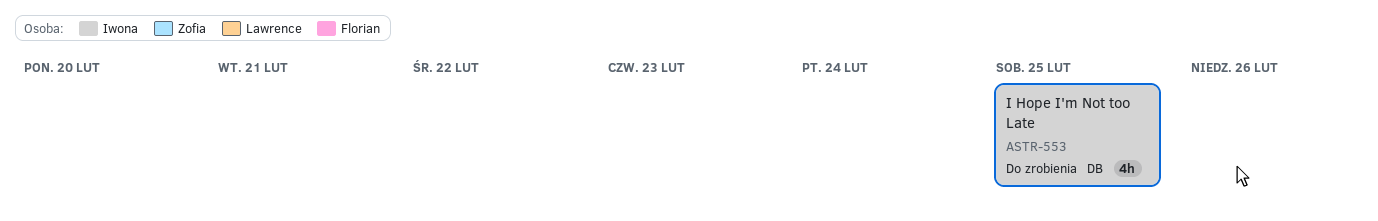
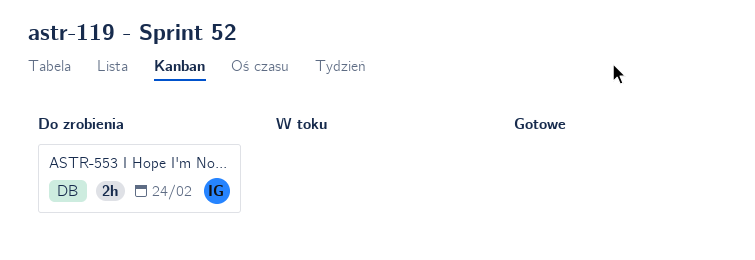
ASTR-553, estimate: 4h -> 2h
ASTR-553, due: Feb 25 -> Feb 24

